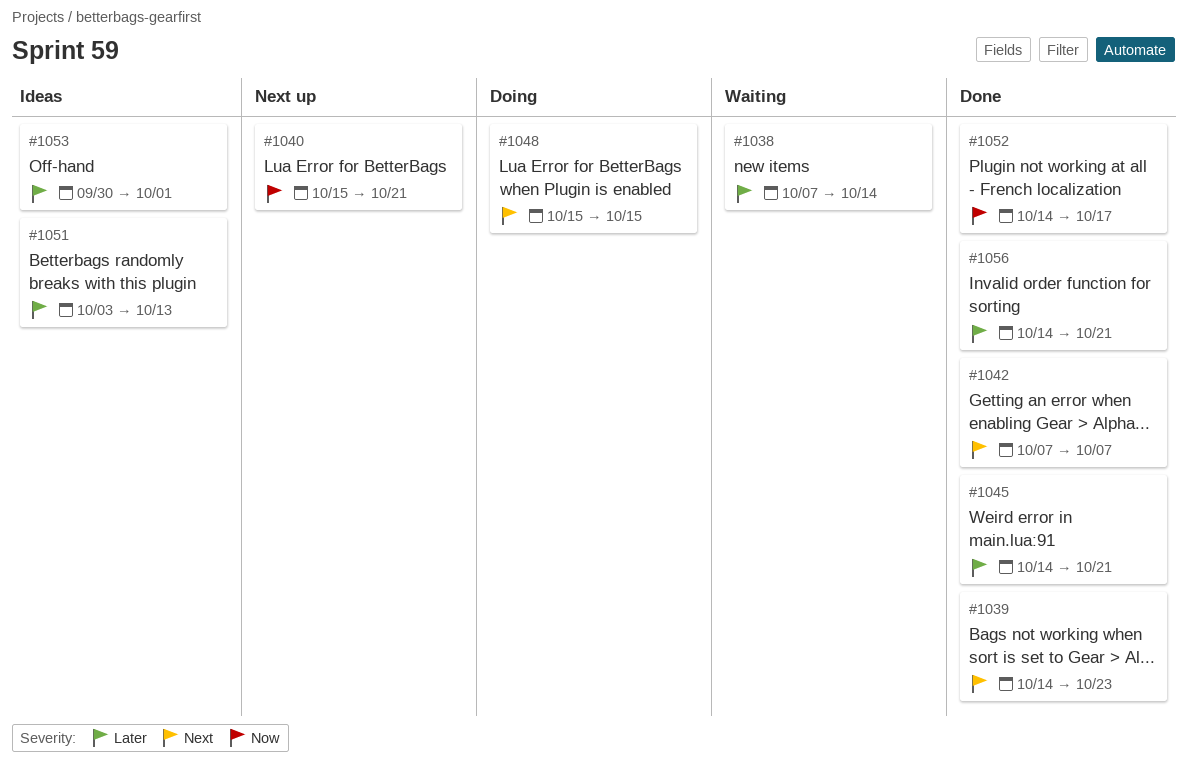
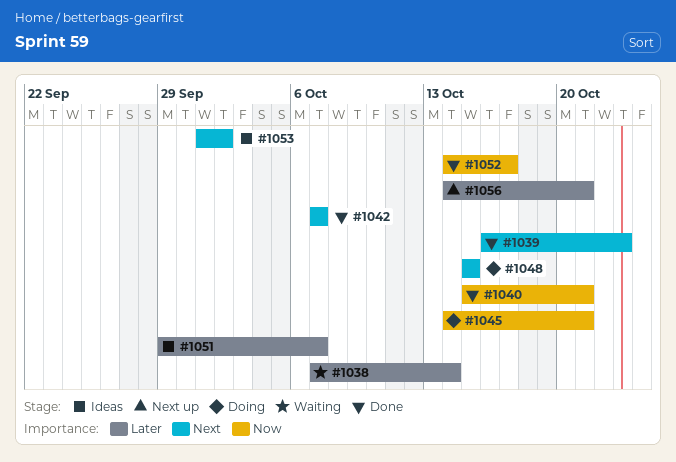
#1039, start: Oct 14 -> Oct 16
#1040, status: Next up -> Done
#1045, status: Done -> Doing
#1045, priority: Later -> Now
#1051, start: Oct 3 -> Sep 29
#1051, due: Oct 13 -> Oct 7
#1053, priority: Later -> Next
#1053, start: Sep 30 -> Oct 1
#1053, due: Oct 1 -> Oct 2
#1056, status: Done -> Next up

